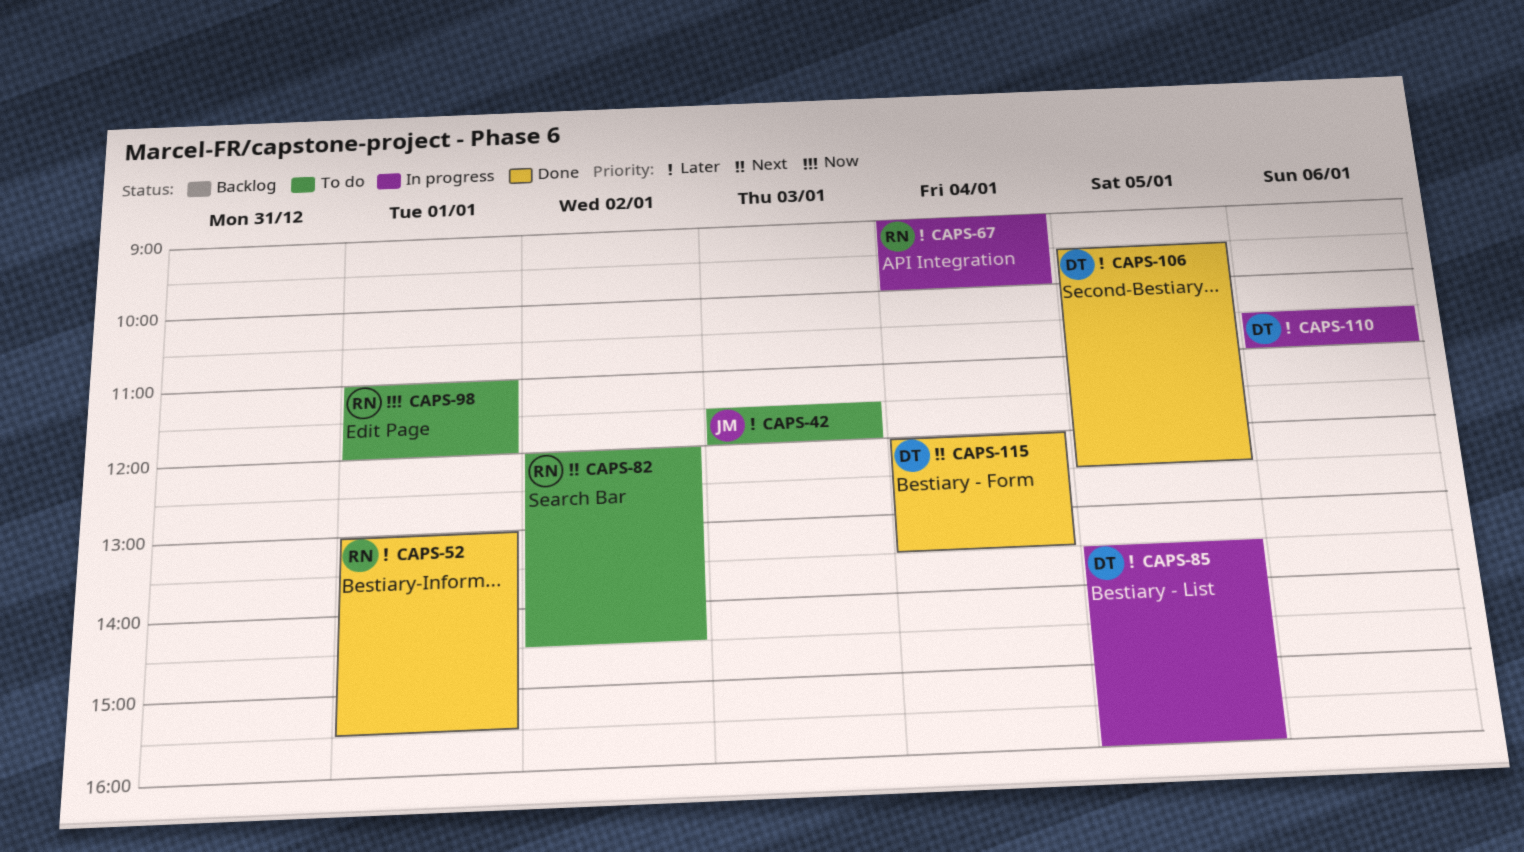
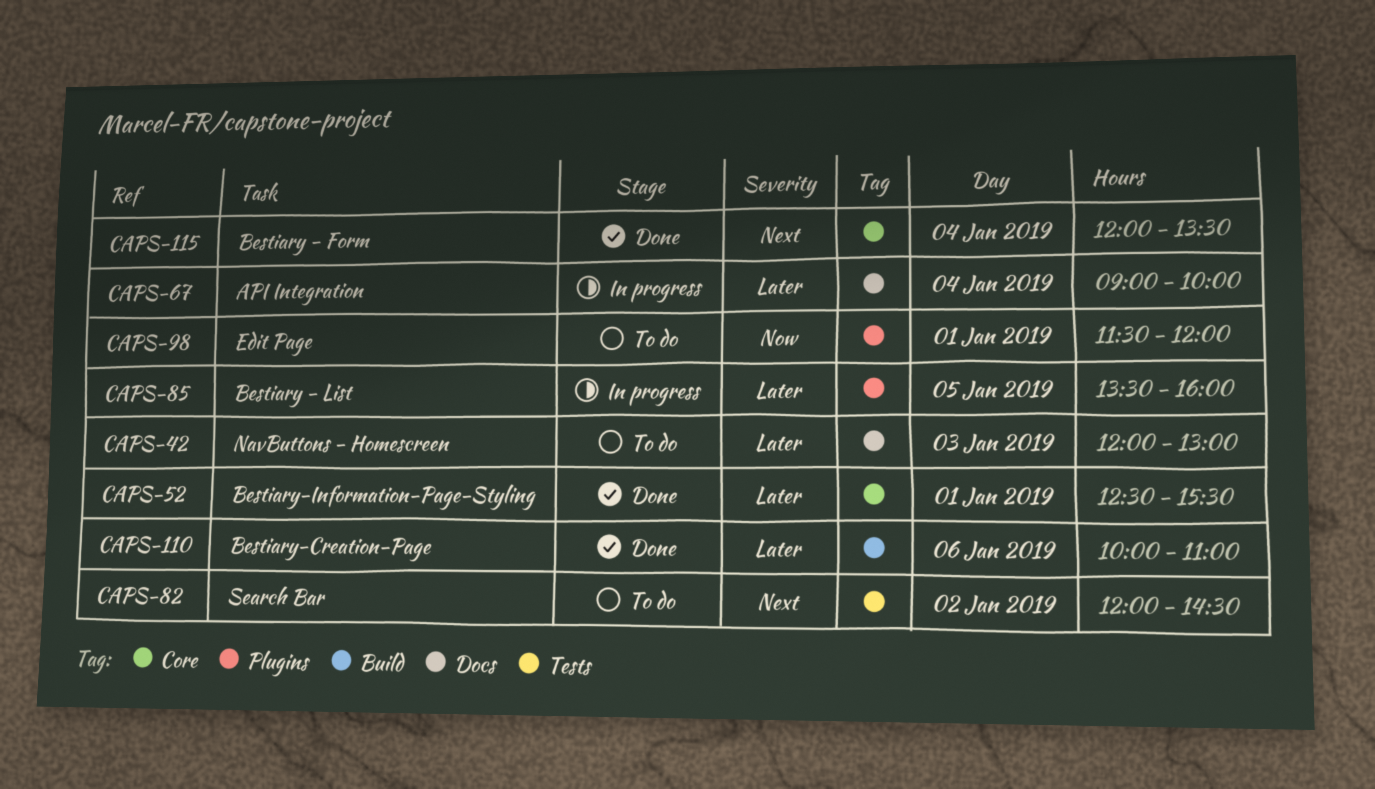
CAPS-42, begins: 11:30 -> 12:00
CAPS-42, ends: 12:00 -> 13:00
CAPS-52, begins: 13:00 -> 12:30
CAPS-98, begins: 11:00 -> 11:30
CAPS-106: present -> none
CAPS-110, status: In progress -> Done
CAPS-110, begins: 10:30 -> 10:00

